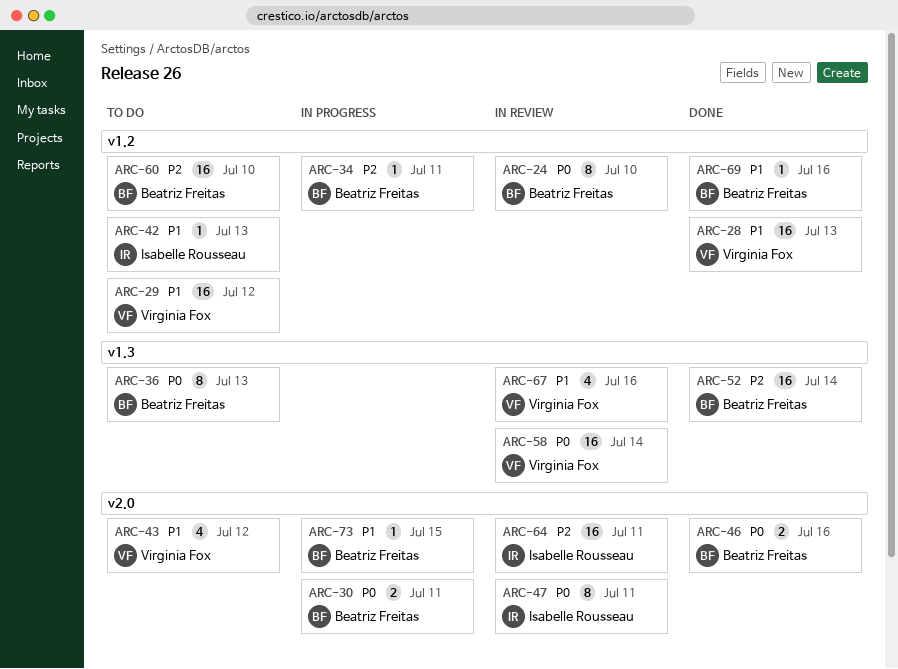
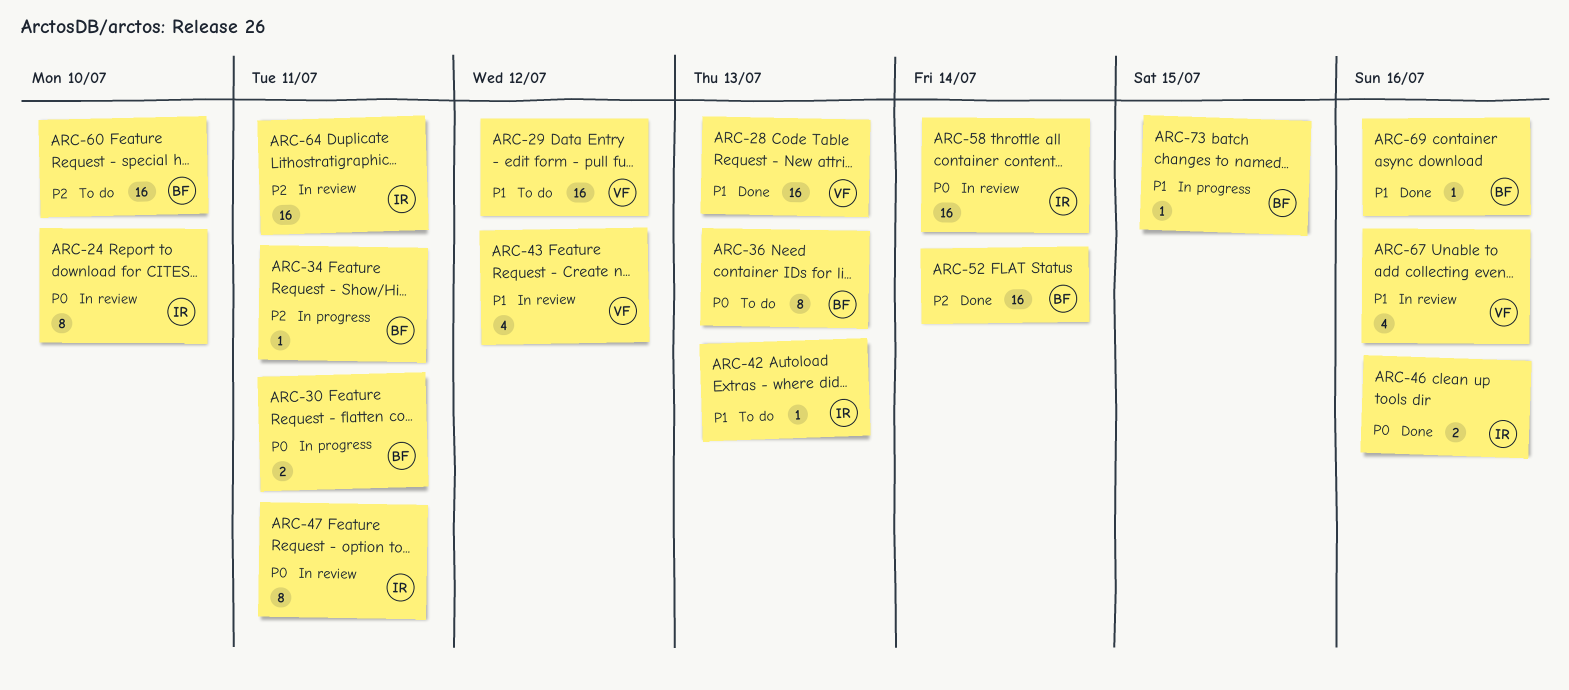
ARC-24, owner: Beatriz Freitas -> Isabelle Rousseau
ARC-43, status: To do -> In review
ARC-46, owner: Beatriz Freitas -> Isabelle Rousseau
ARC-58, owner: Virginia Fox -> Isabelle Rousseau

